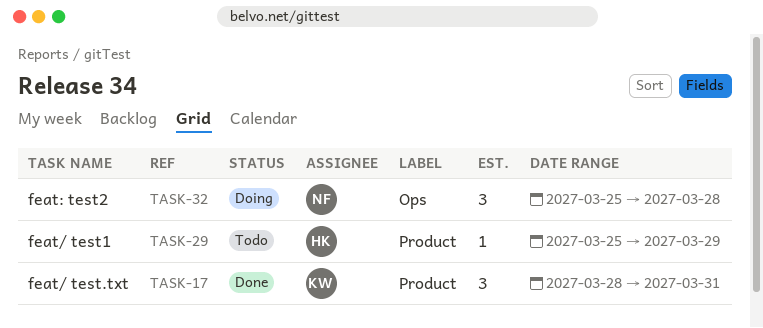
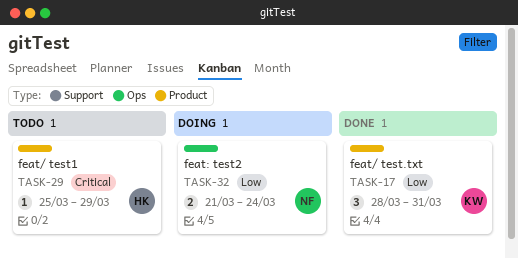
TASK-32, estimate: 3 -> 2
TASK-32, start: Mar 25 -> Mar 21
TASK-32, due: Mar 28 -> Mar 24

